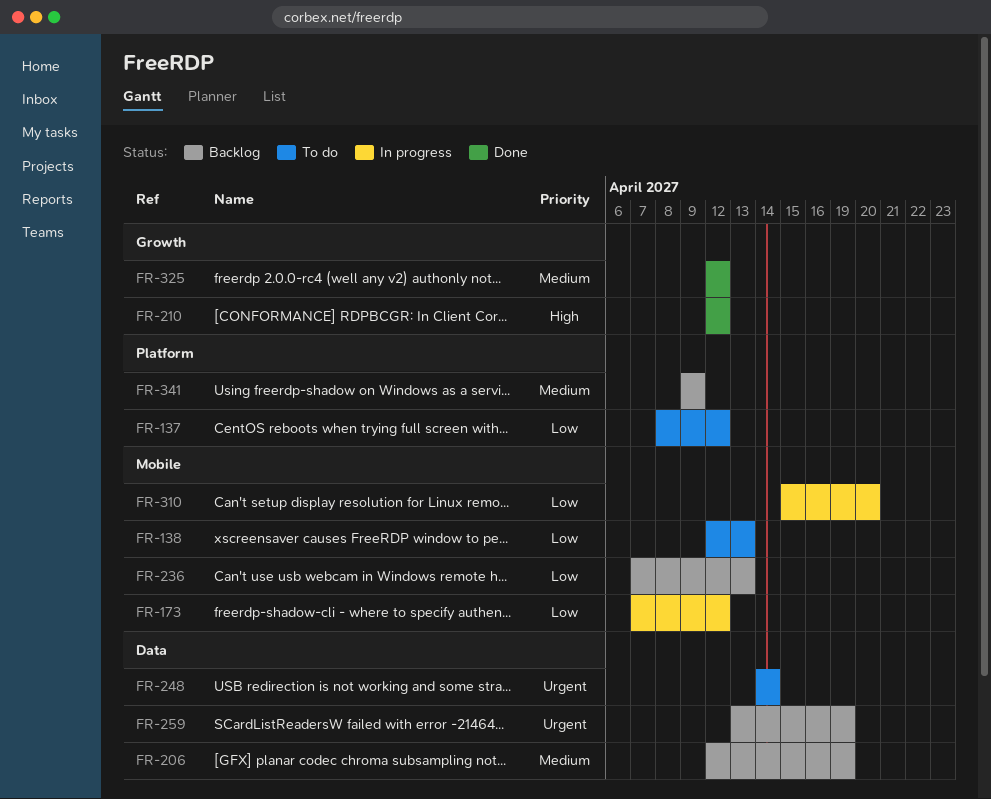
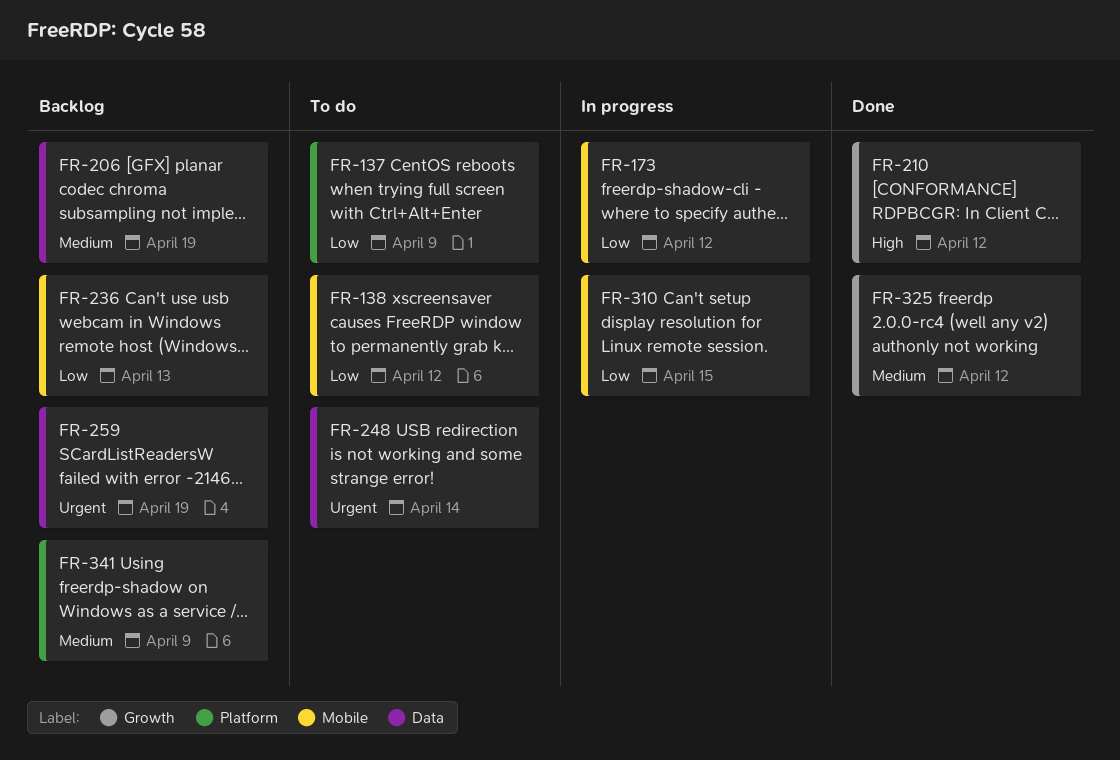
FR-137, due: Apr 12 -> Apr 9
FR-138, due: Apr 13 -> Apr 12
FR-310, due: Apr 20 -> Apr 15

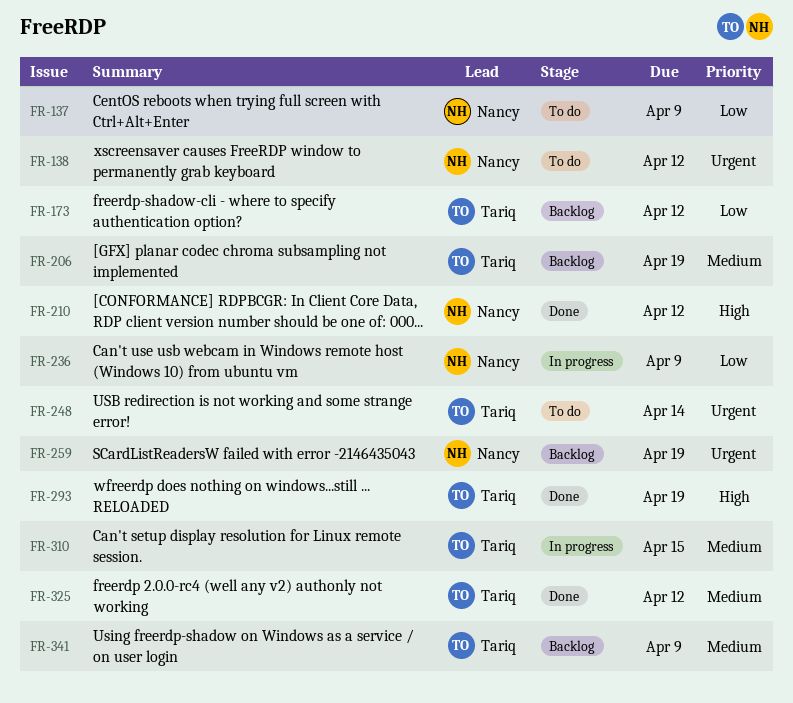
FR-138, priority: Low -> Urgent
FR-173, status: In progress -> Backlog
FR-236, status: Backlog -> In progress
FR-236, due: Apr 13 -> Apr 9
FR-293: none -> present
FR-310, priority: Low -> Medium

